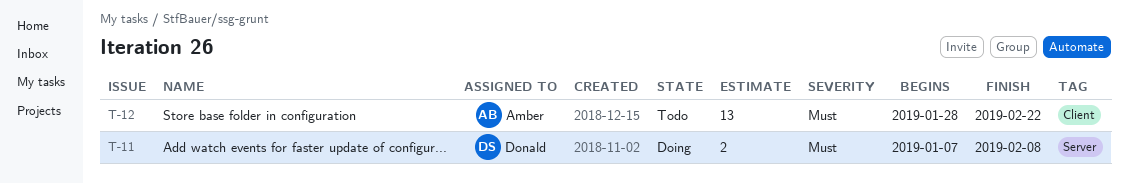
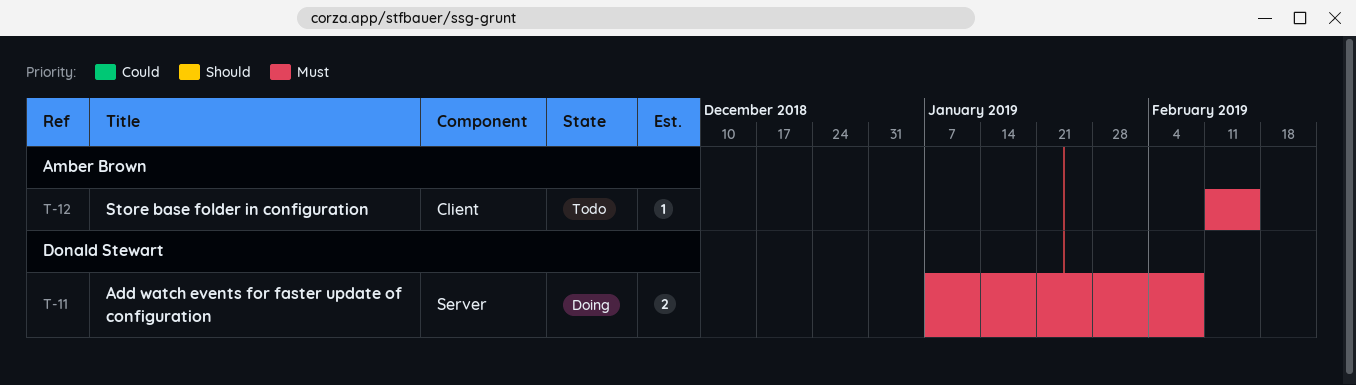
T-12, estimate: 13 -> 1
T-12, start: Jan 28 -> Feb 11
T-12, due: Feb 22 -> Feb 15

